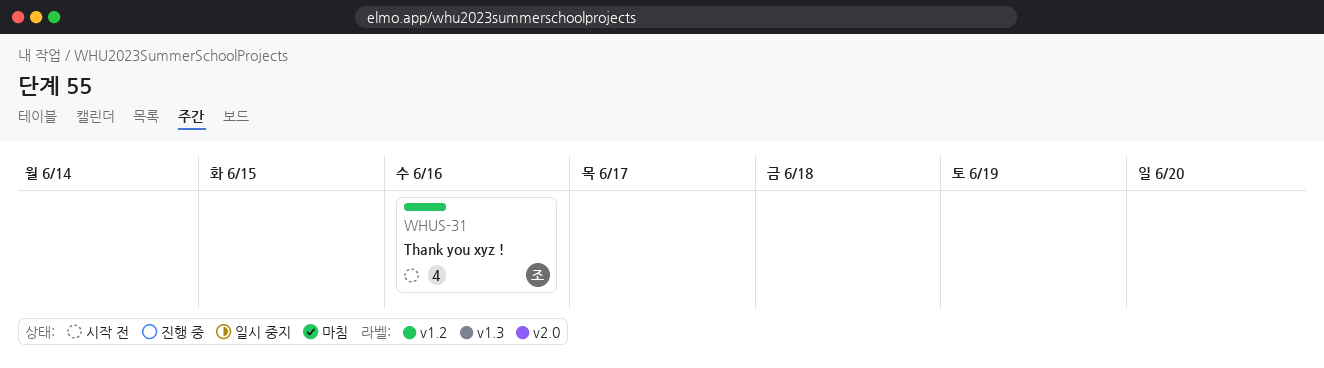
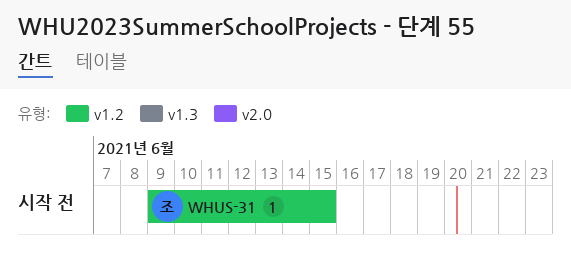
WHUS-31, estimate: 4 -> 1
WHUS-31, due: Jun 16 -> Jun 15

